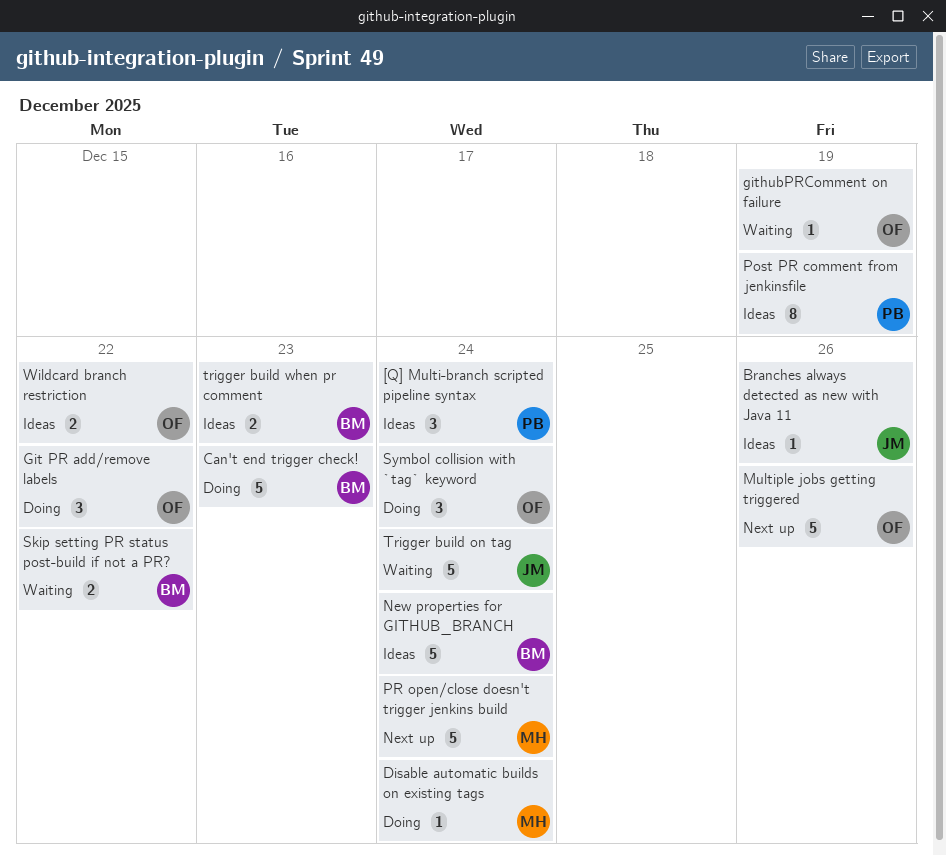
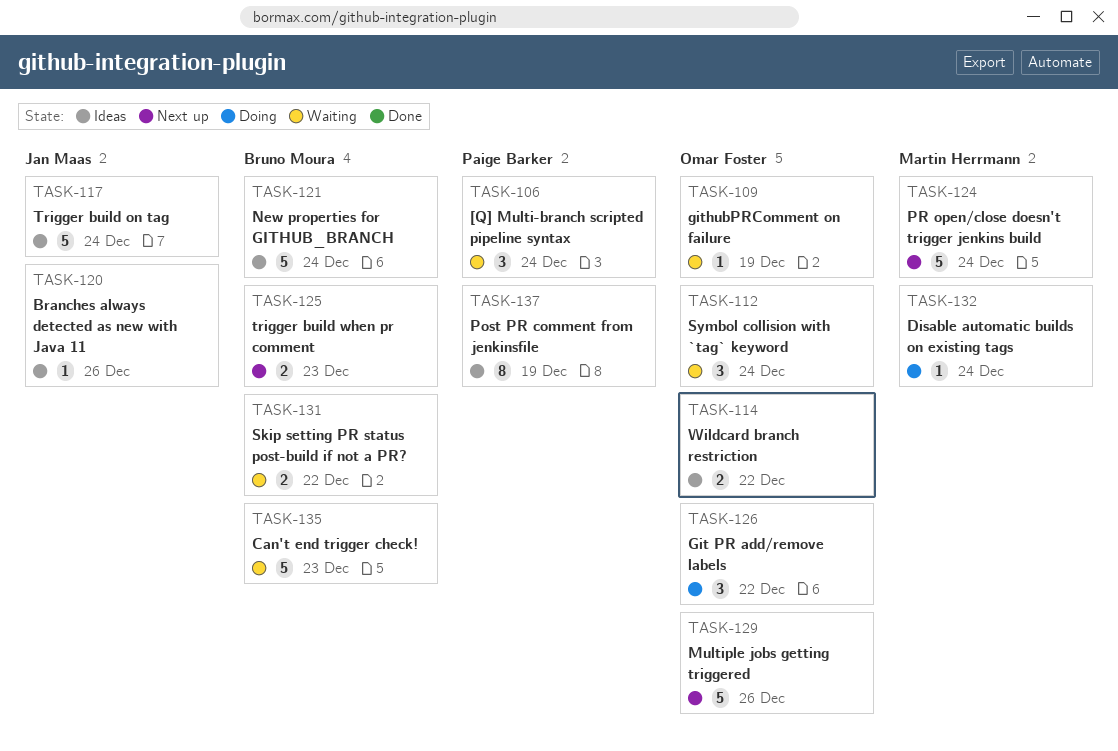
[Q] Multi-branch scripted pipeline syntax, status: Ideas -> Waiting
Can't end trigger check!, status: Doing -> Waiting
Symbol collision with `tag` keyword, status: Doing -> Waiting
Trigger build on tag, status: Waiting -> Ideas
trigger build when pr comment, status: Ideas -> Next up

